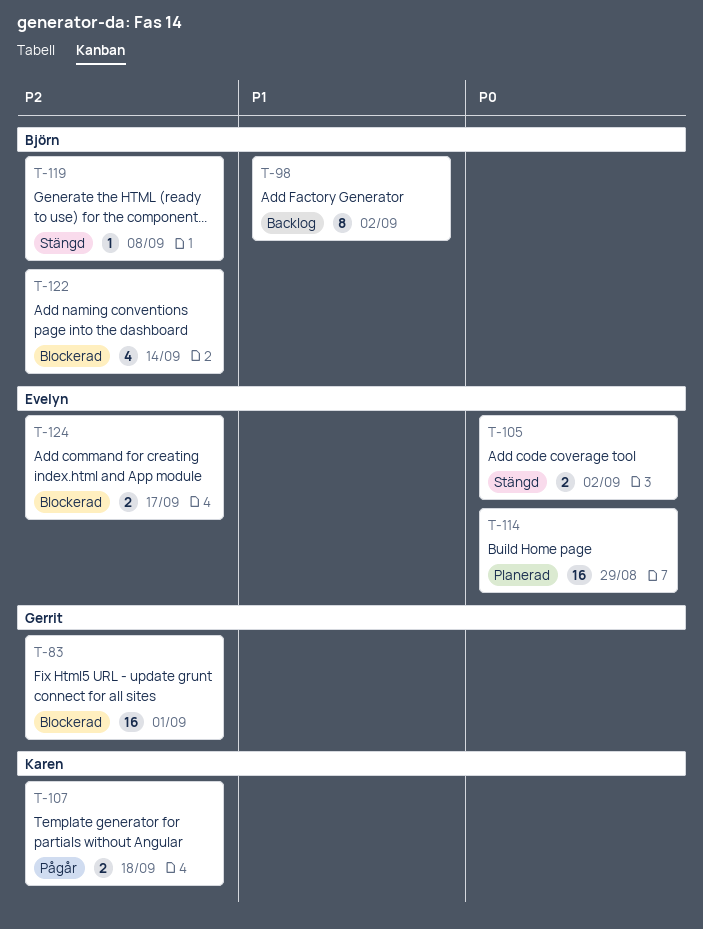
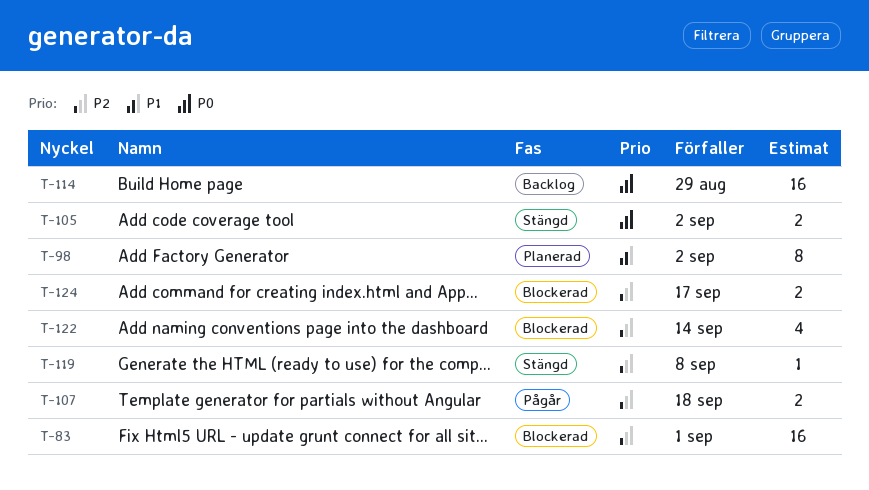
T-98, status: Backlog -> Planerad
T-114, status: Planerad -> Backlog

